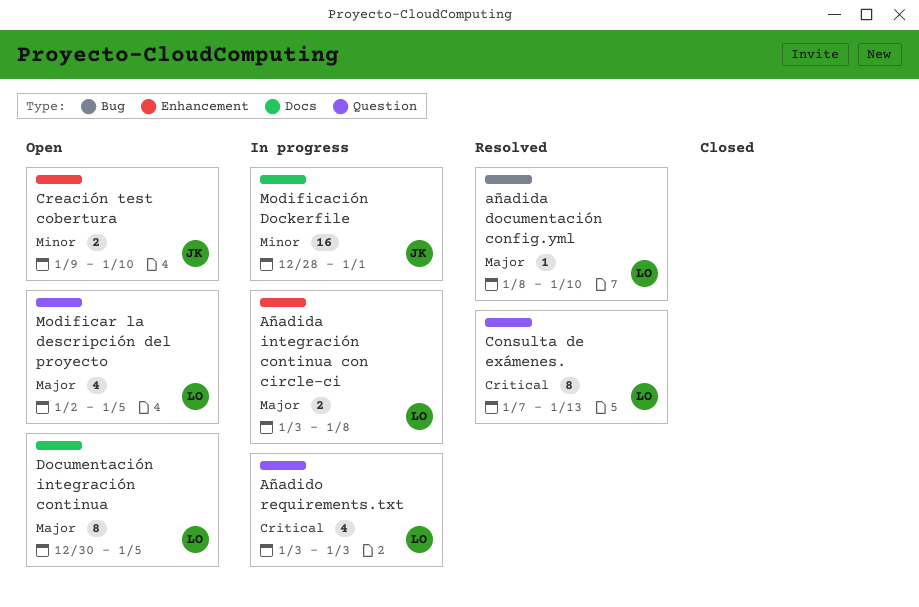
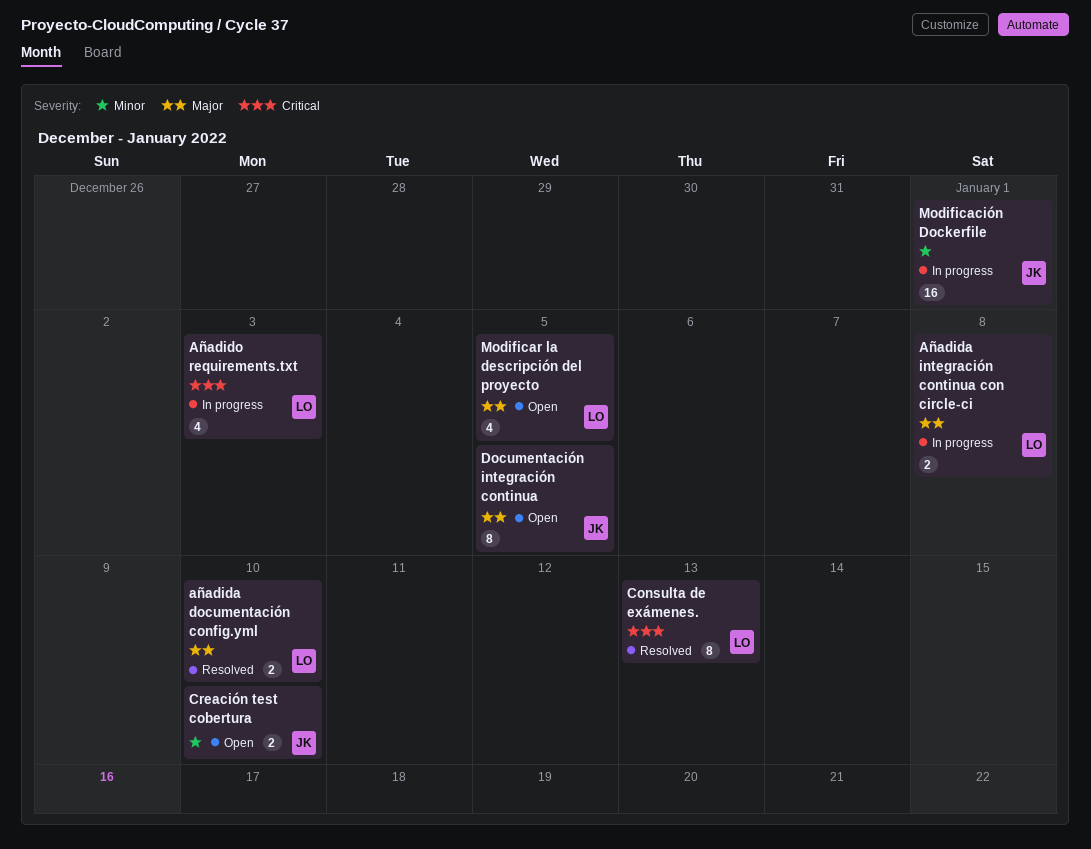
añadida documentación config.yml, estimate: 1 -> 2
Documentación integración continua, owner: LO -> JK

